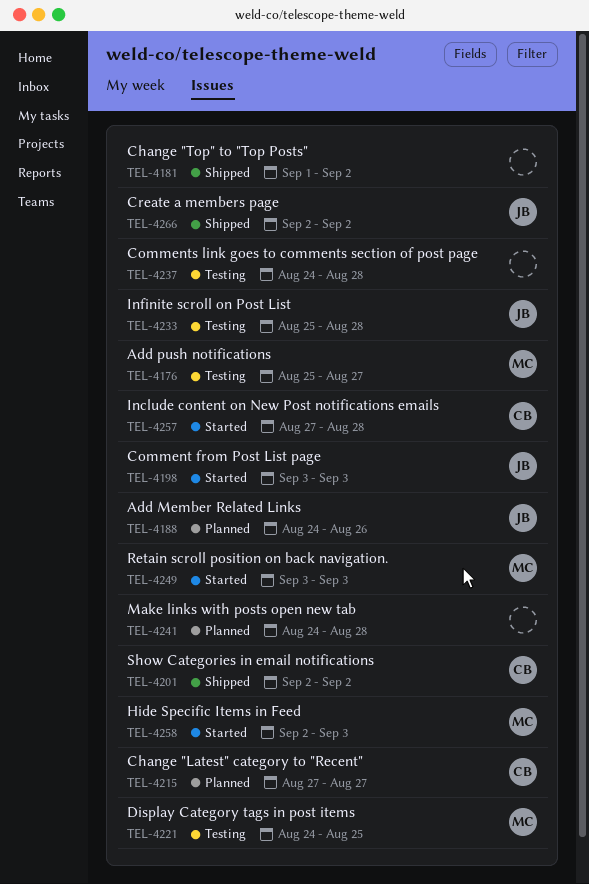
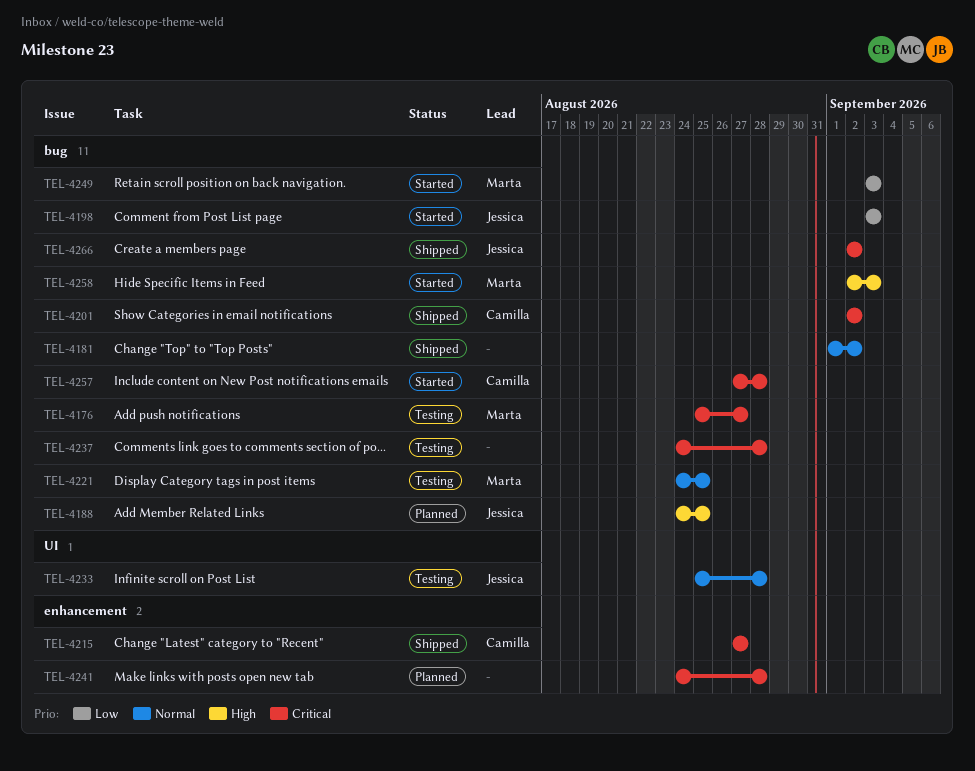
TEL-4188, due: Aug 26 -> Aug 25
TEL-4215, status: Planned -> Shipped

